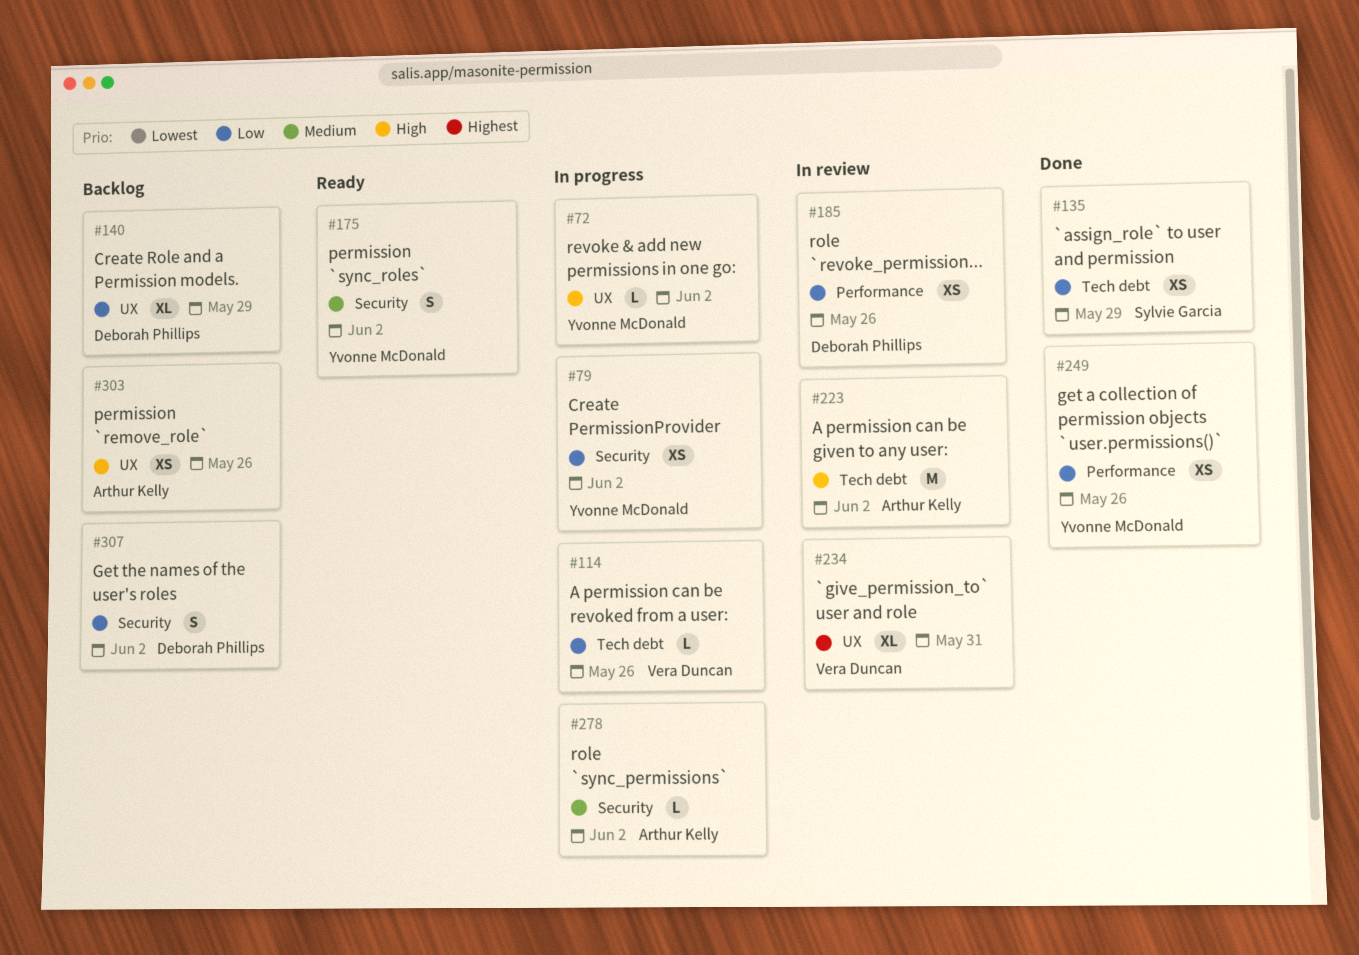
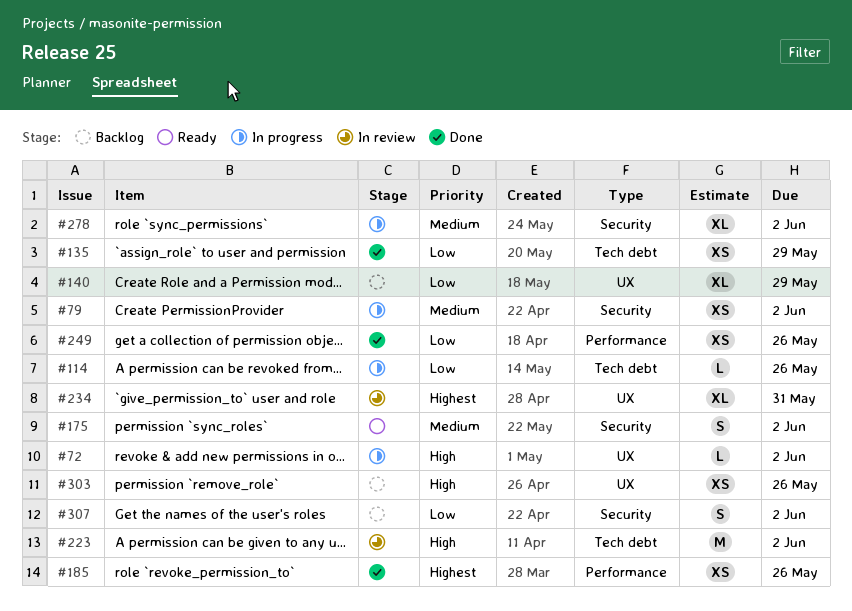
#79, priority: Low -> Medium
#185, status: In review -> Done
#185, priority: Low -> Highest
#278, estimate: L -> XL

